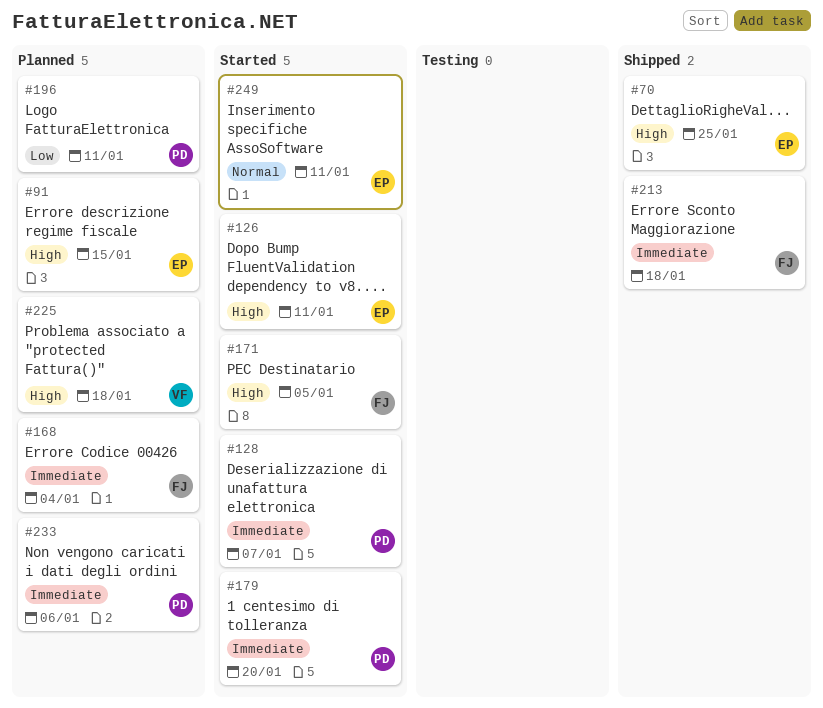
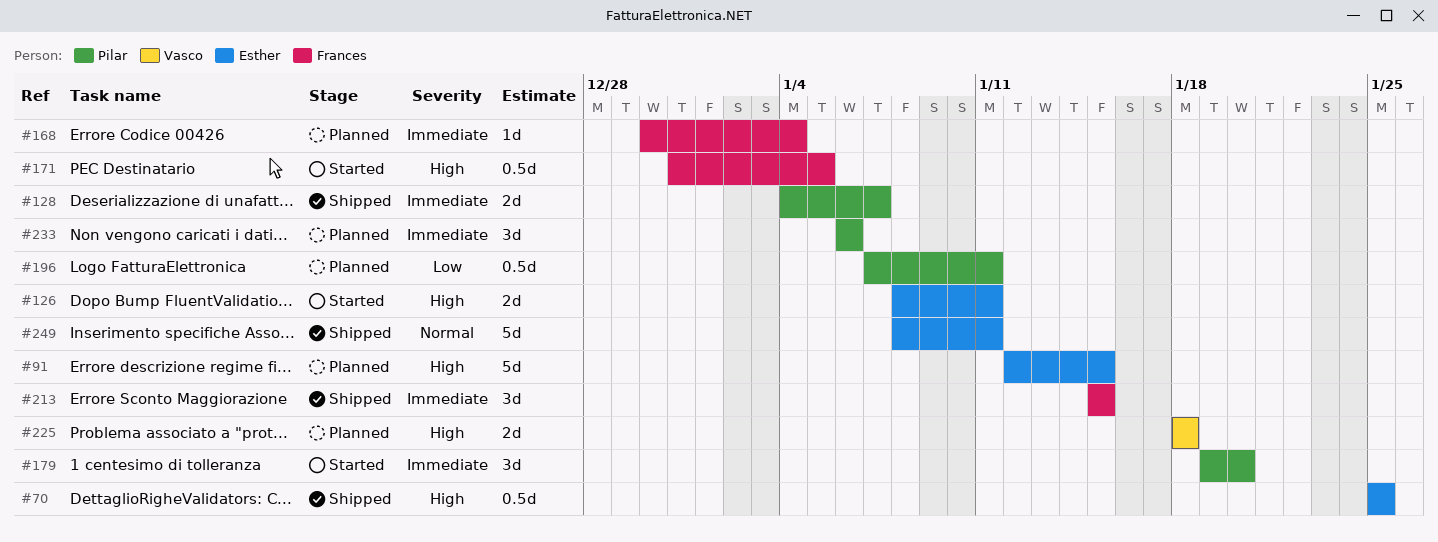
#128, status: Started -> Shipped
#213, due: Jan 18 -> Jan 15
#249, status: Started -> Shipped

